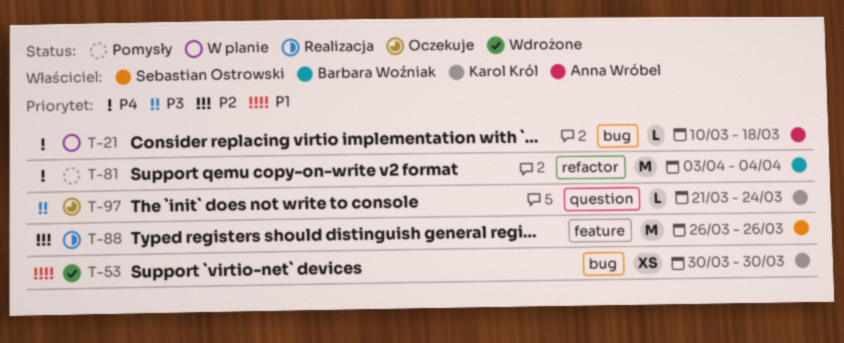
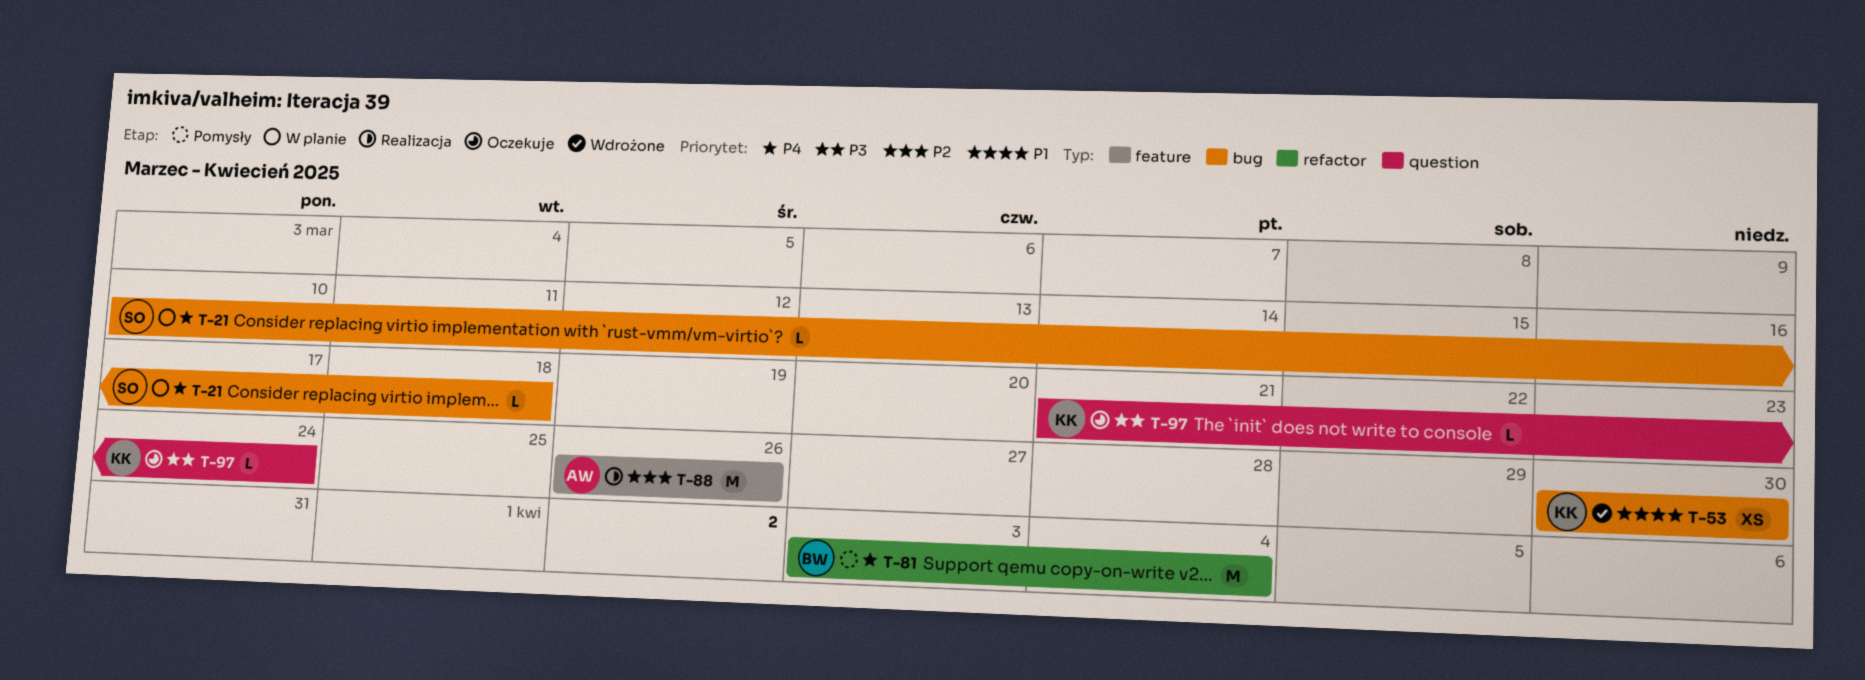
T-21, owner: Anna Wróbel -> Sebastian Ostrowski
T-88, owner: Sebastian Ostrowski -> Anna Wróbel

